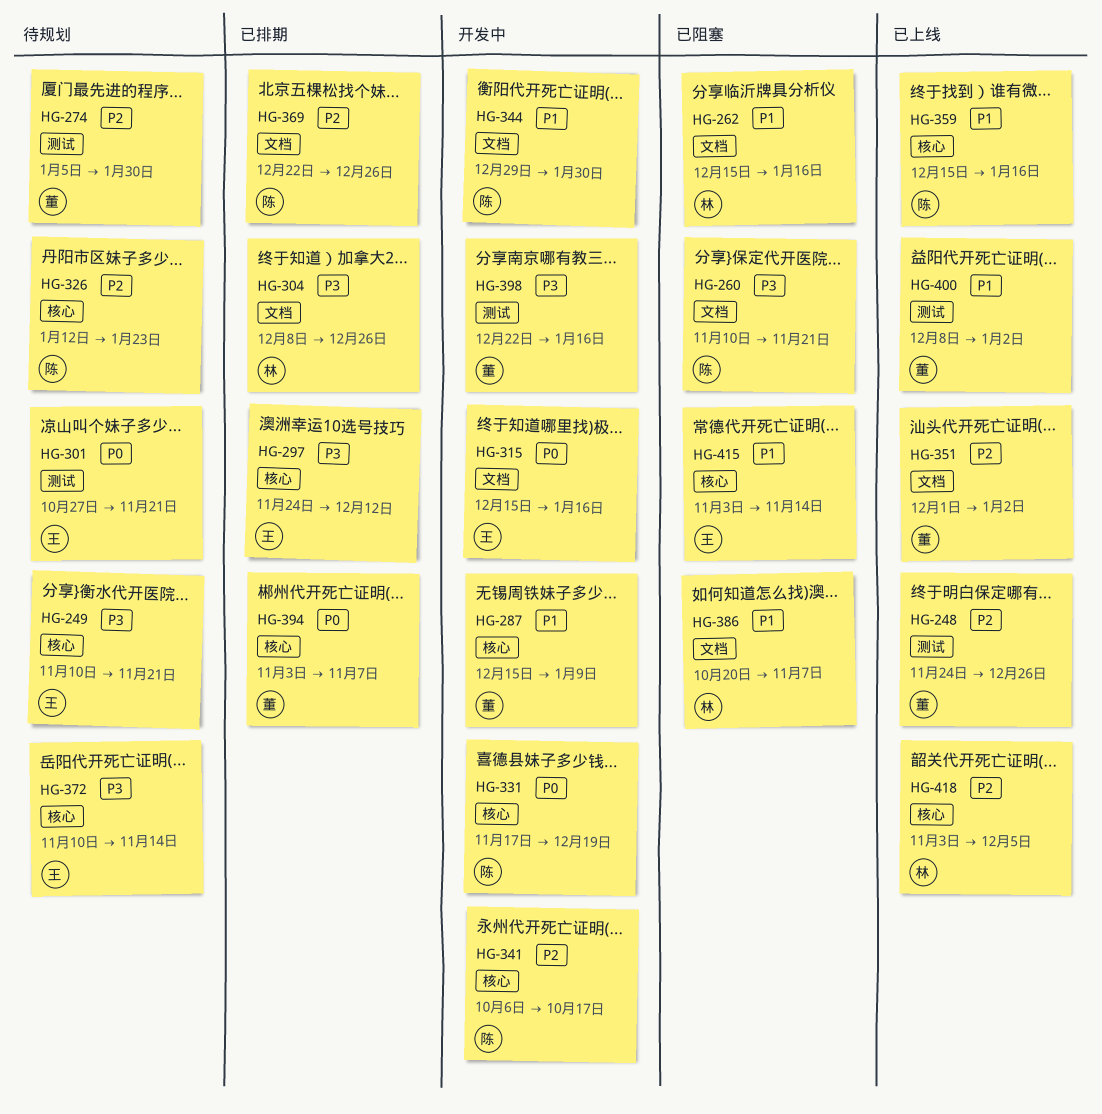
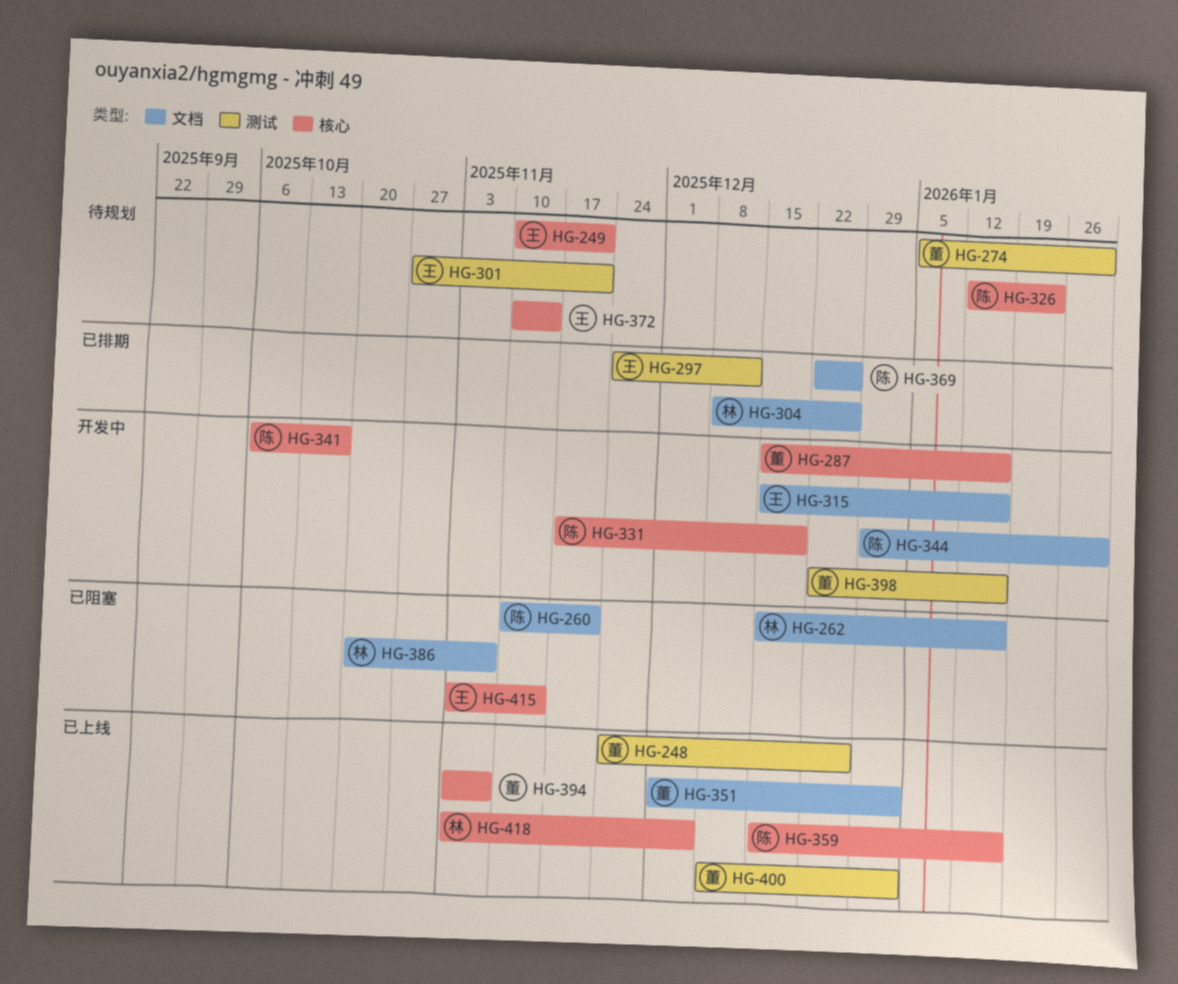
HG-287, due: Jan 9 -> Jan 16
HG-297, label: 核心 -> 测试
HG-394, status: 已排期 -> 已上线

